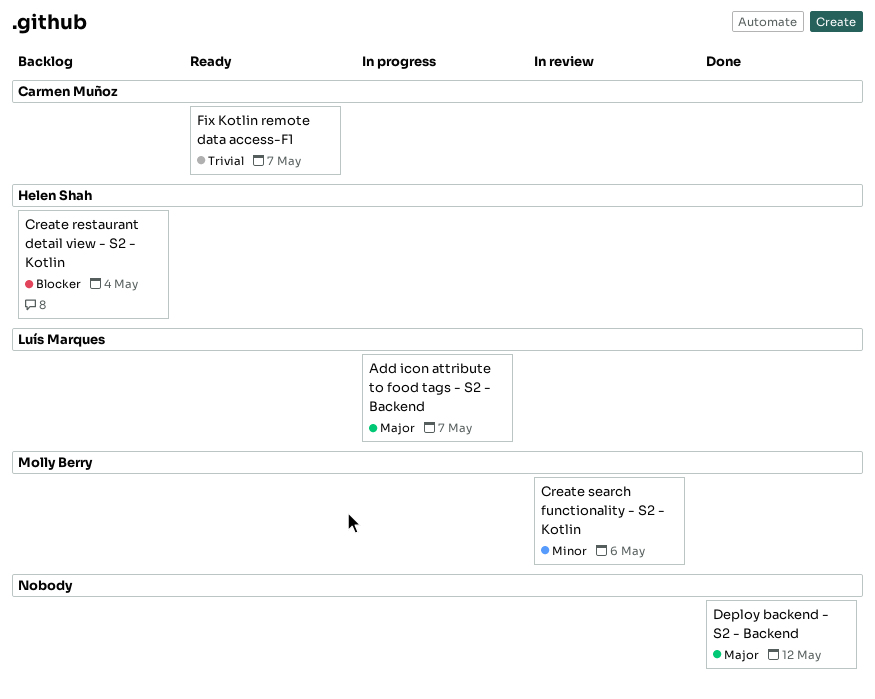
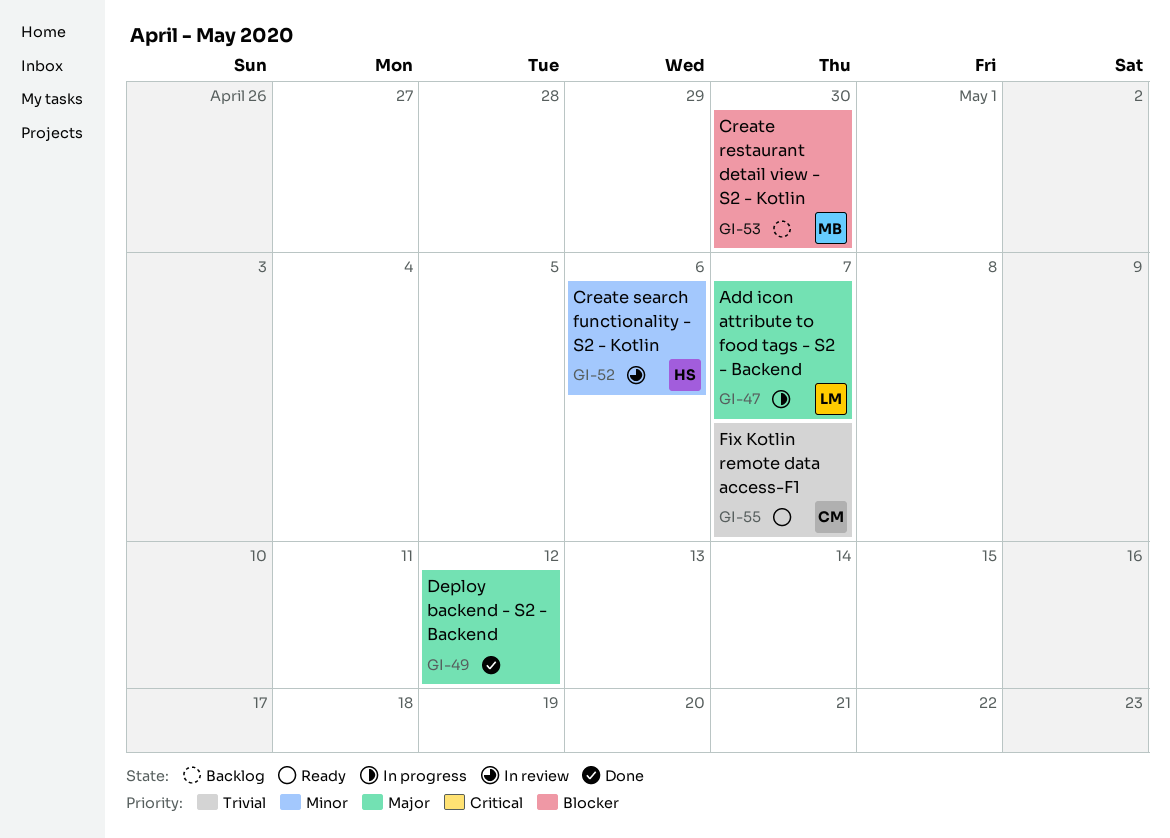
Create restaurant detail view - S2 - Kotlin, owner: Helen Shah -> Molly Berry
Create restaurant detail view - S2 - Kotlin, due: May 4 -> Apr 30
Create search functionality - S2 - Kotlin, owner: Molly Berry -> Helen Shah

